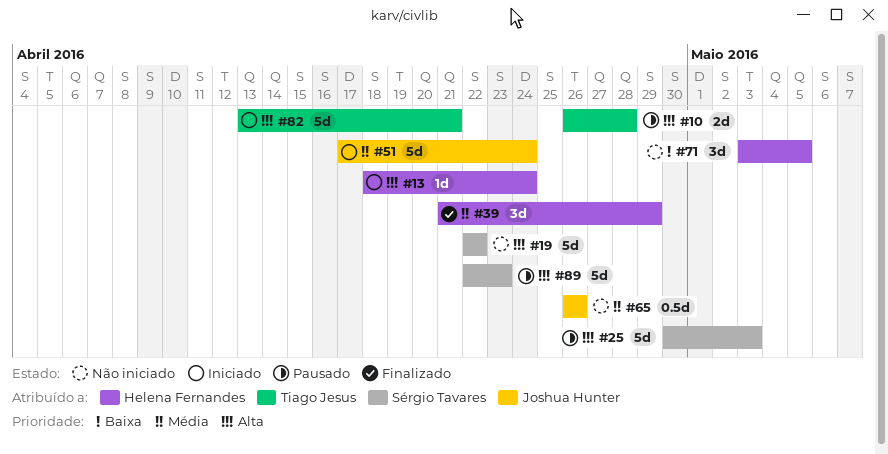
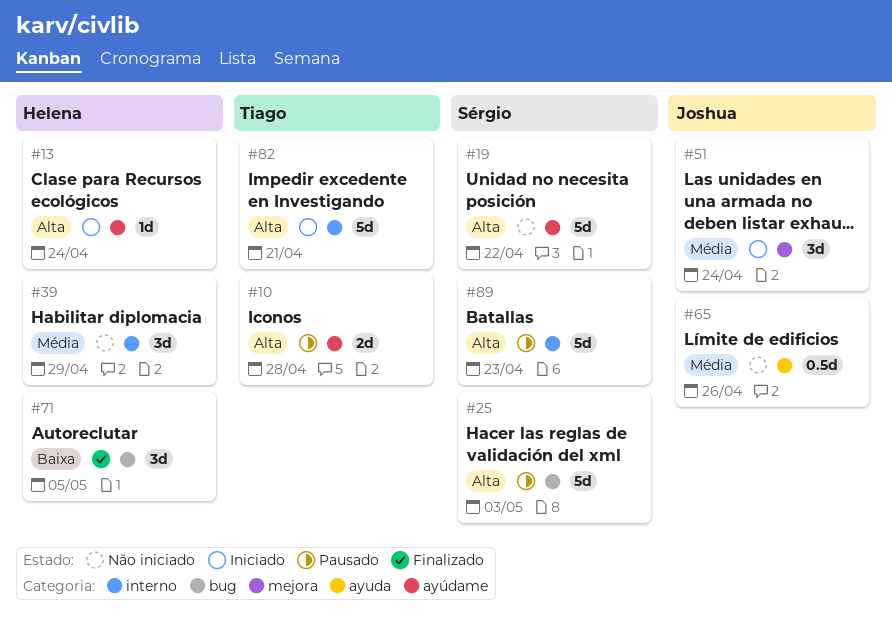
#39, status: Finalizado -> Não iniciado
#51, estimate: 5d -> 3d
#71, status: Não iniciado -> Finalizado

